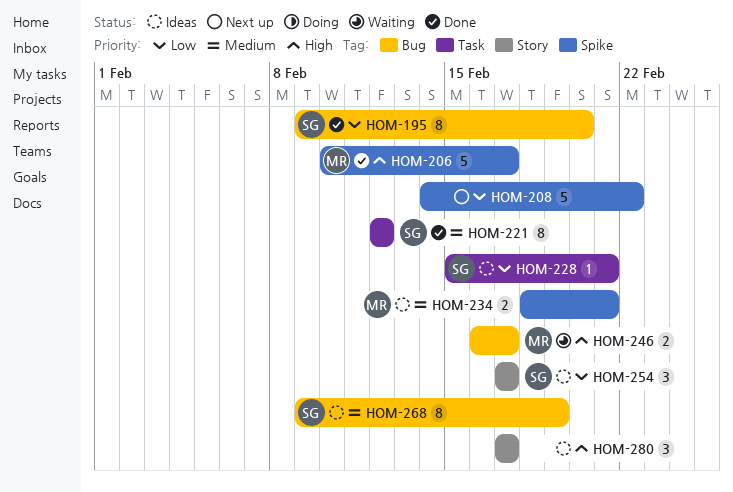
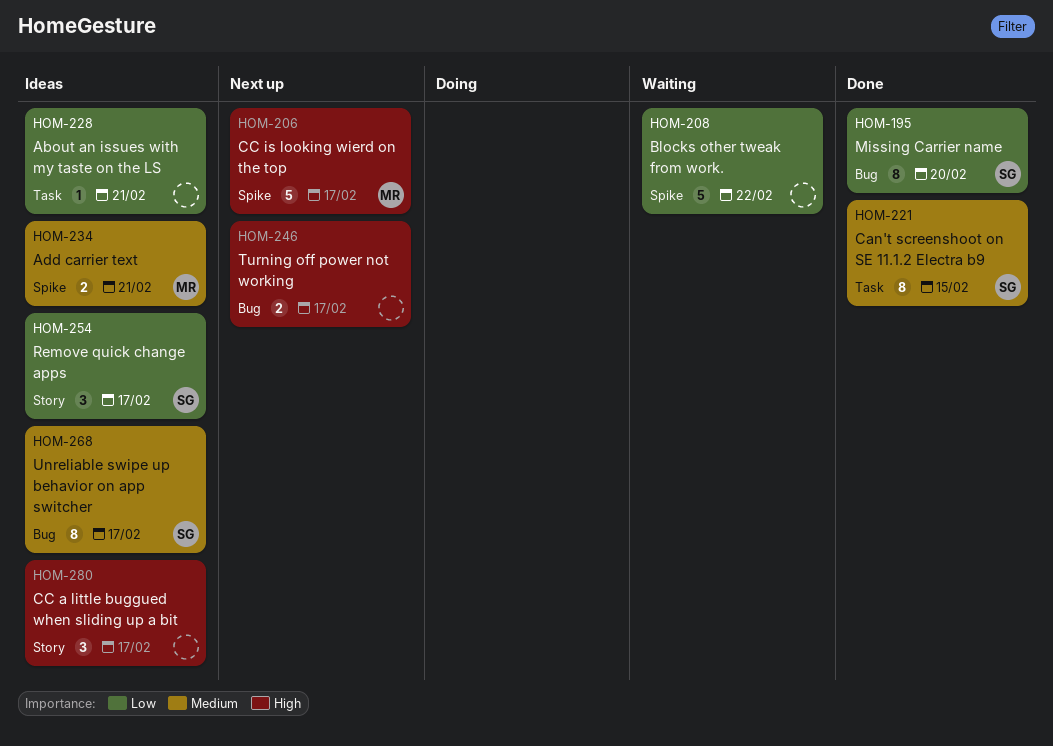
HOM-206, status: Done -> Next up
HOM-208, status: Next up -> Waiting
HOM-221, due: Feb 12 -> Feb 15
HOM-228, owner: SG -> none
HOM-246, status: Waiting -> Next up
HOM-246, owner: MR -> none
HOM-268, due: Feb 19 -> Feb 17

